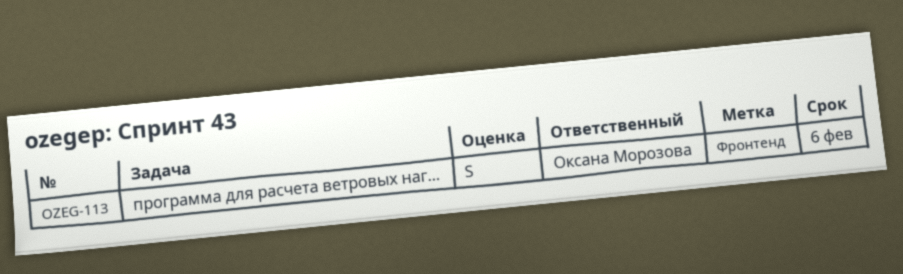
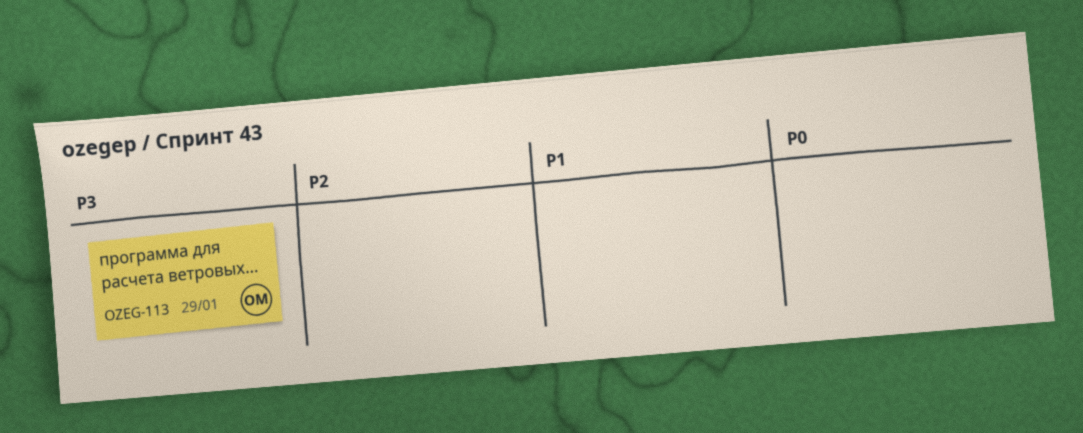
OZEG-113, due: Feb 6 -> Jan 29

